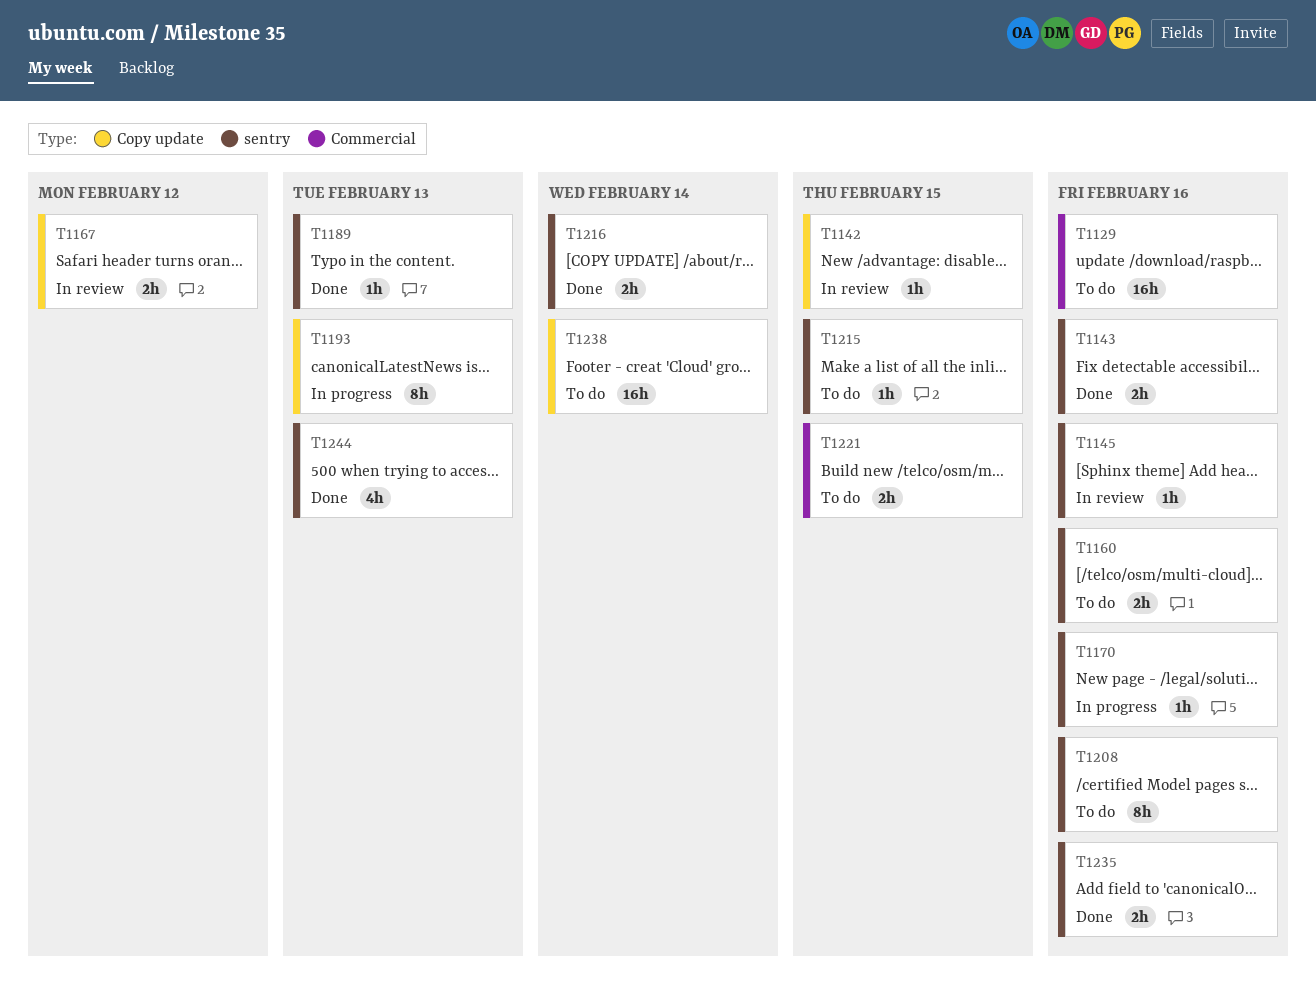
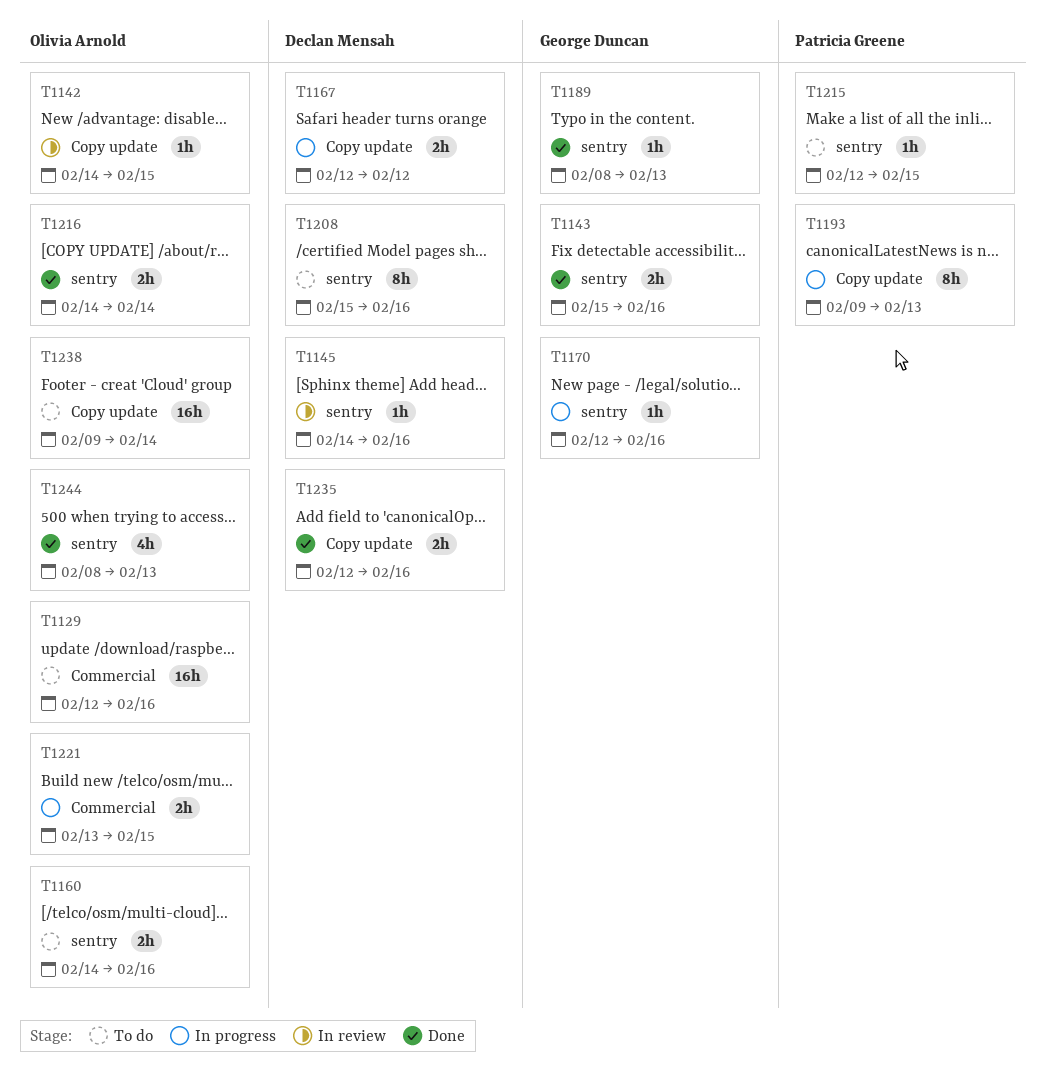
T1167, status: In review -> In progress
T1221, status: To do -> In progress
T1235, label: sentry -> Copy update

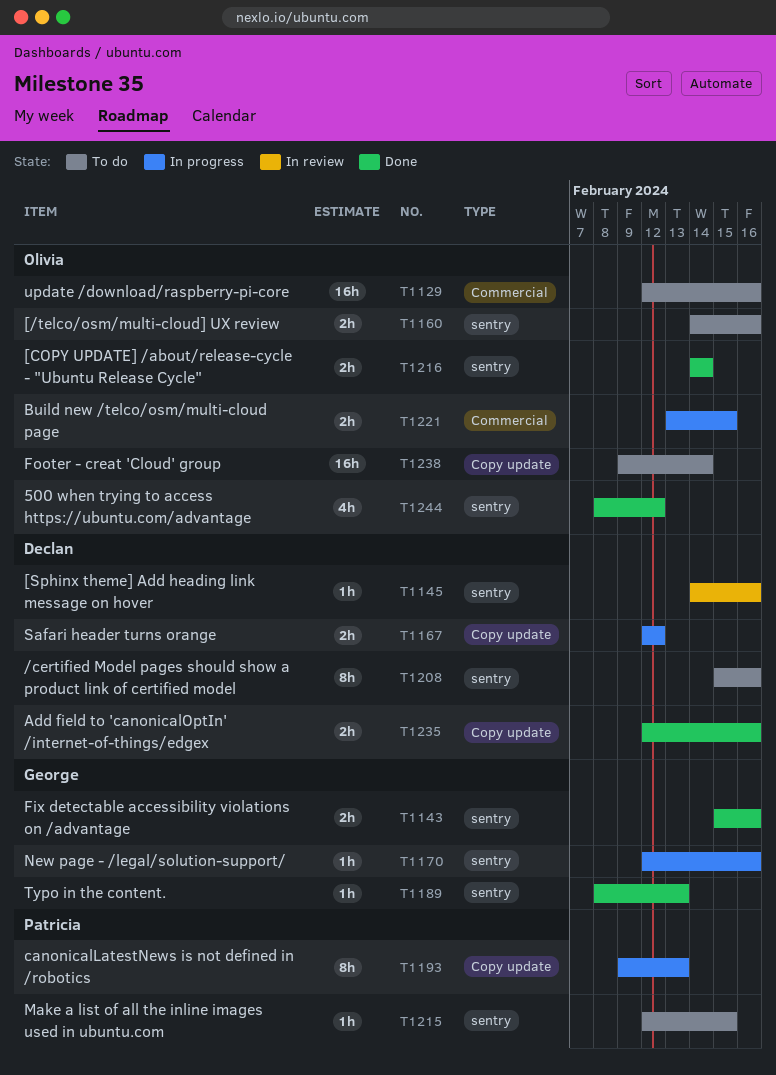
T1142: present -> none
T1244, due: Feb 13 -> Feb 12

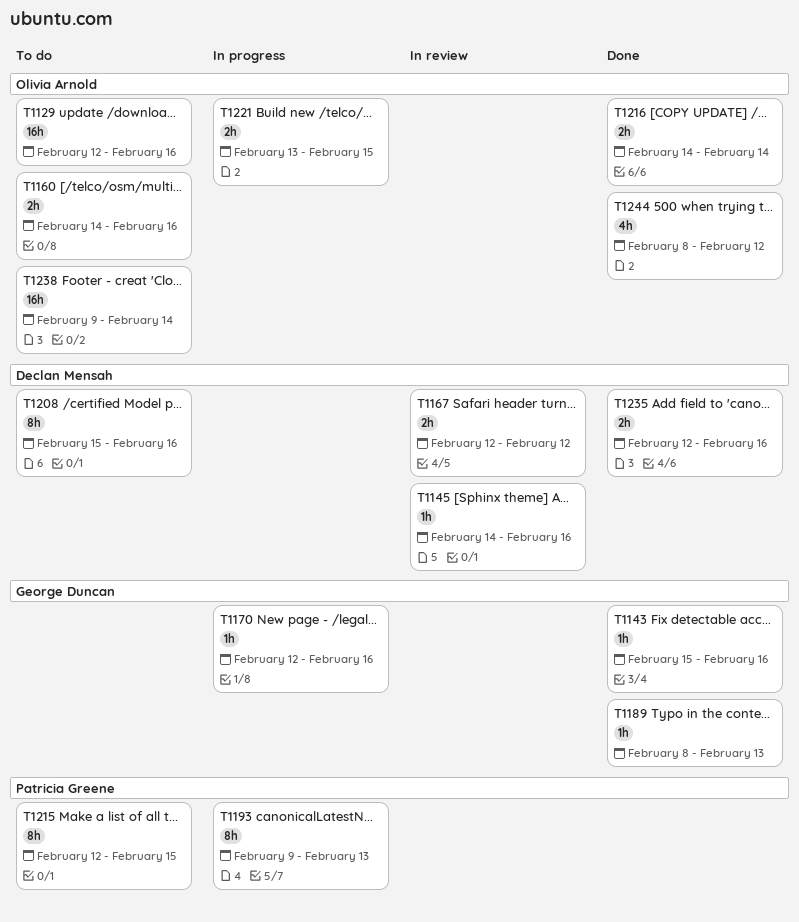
T1143, estimate: 2h -> 1h
T1167, status: In progress -> In review
T1215, estimate: 1h -> 8h

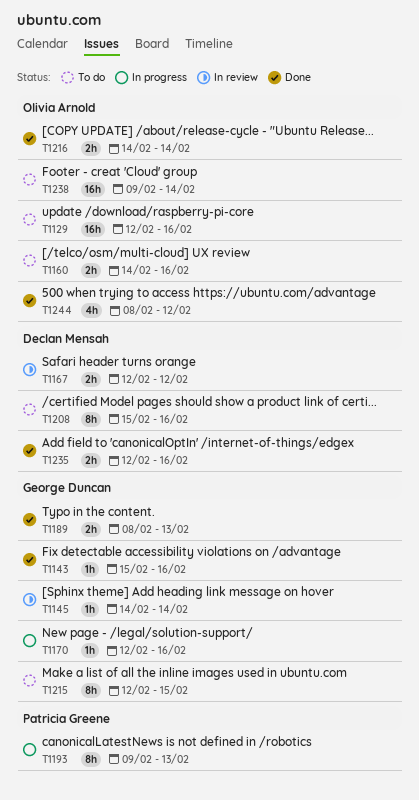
T1145, owner: Declan Mensah -> George Duncan
T1145, due: Feb 16 -> Feb 14
T1189, estimate: 1h -> 2h
T1215, owner: Patricia Greene -> George Duncan
T1221: present -> none

